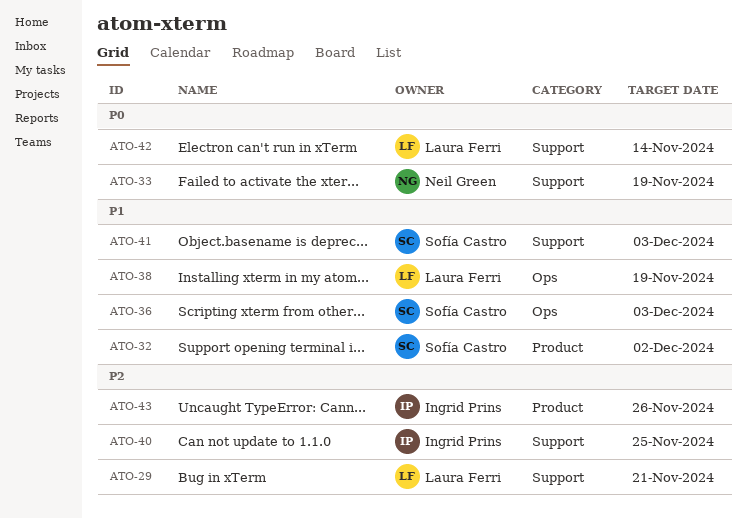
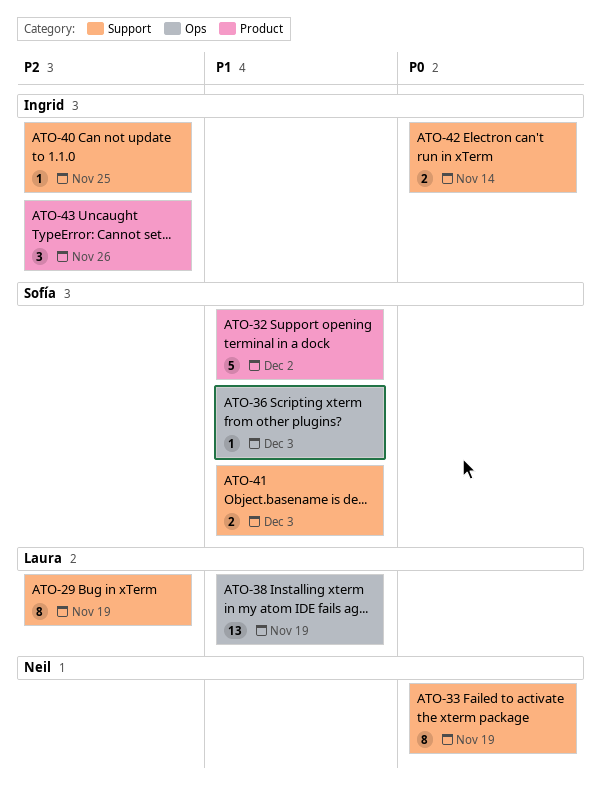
ATO-29, due: Nov 21 -> Nov 19
ATO-42, owner: Laura Ferri -> Ingrid Prins

